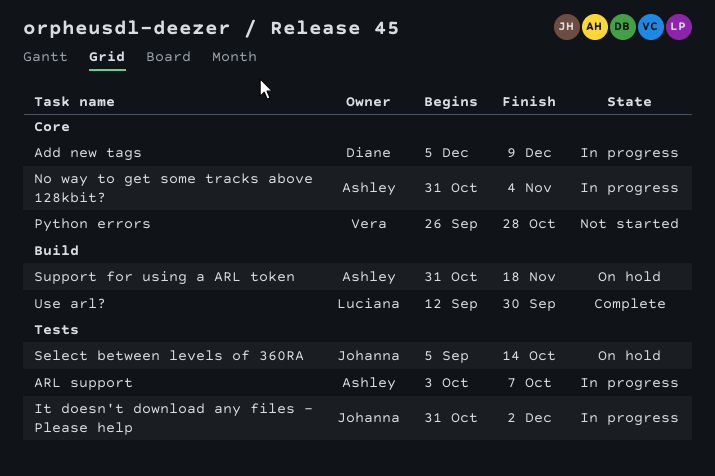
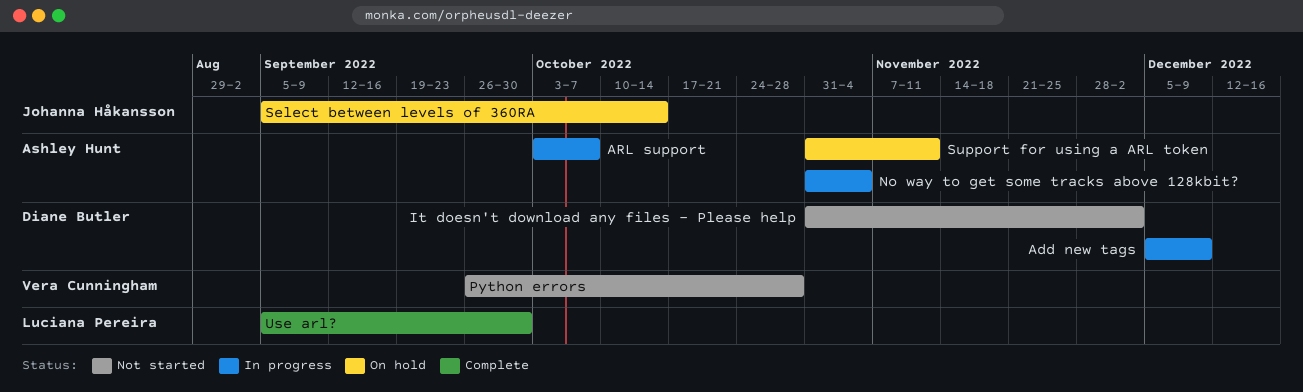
It doesn't download any files - Please help, status: In progress -> Not started
It doesn't download any files - Please help, owner: Johanna Håkansson -> Diane Butler
Support for using a ARL token, due: Nov 18 -> Nov 11
Use arl?, start: Sep 12 -> Sep 5

